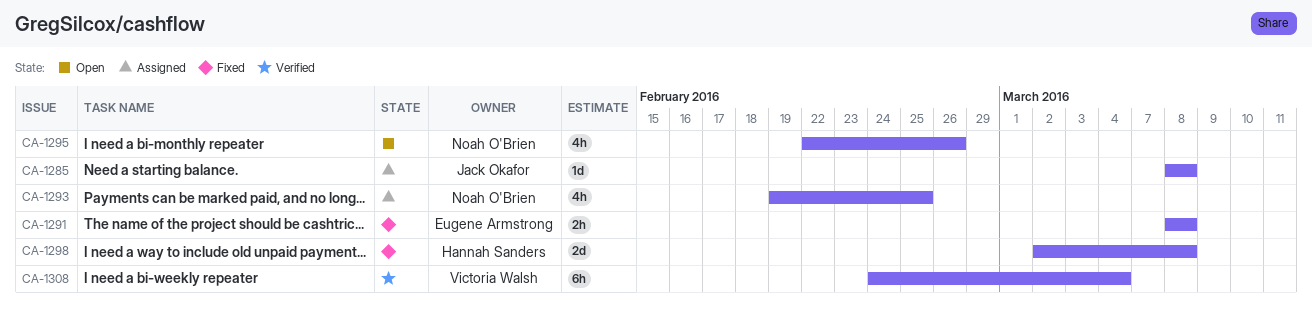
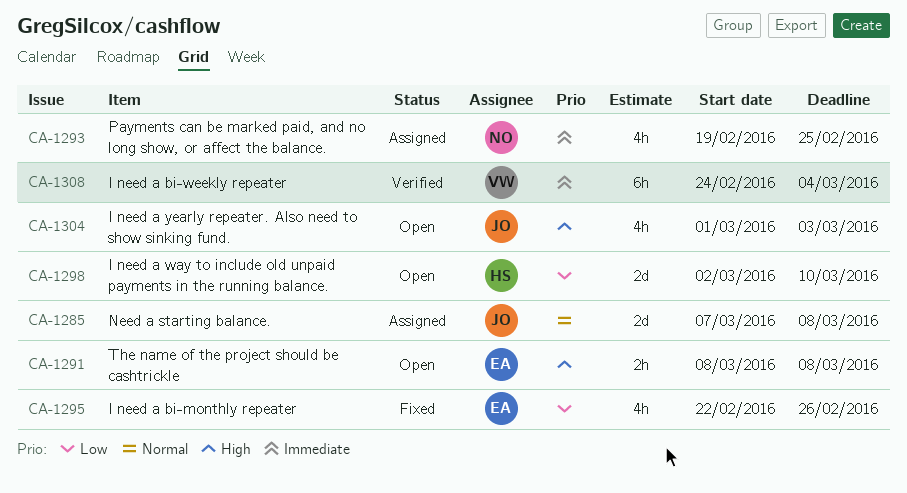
CA-1285, estimate: 1d -> 2d
CA-1285, start: Mar 8 -> Mar 7
CA-1291, status: Fixed -> Open
CA-1295, status: Open -> Fixed
CA-1295, owner: Noah O'Brien -> Eugene Armstrong
CA-1298, status: Fixed -> Open
CA-1298, due: Mar 8 -> Mar 10
CA-1304: none -> present

